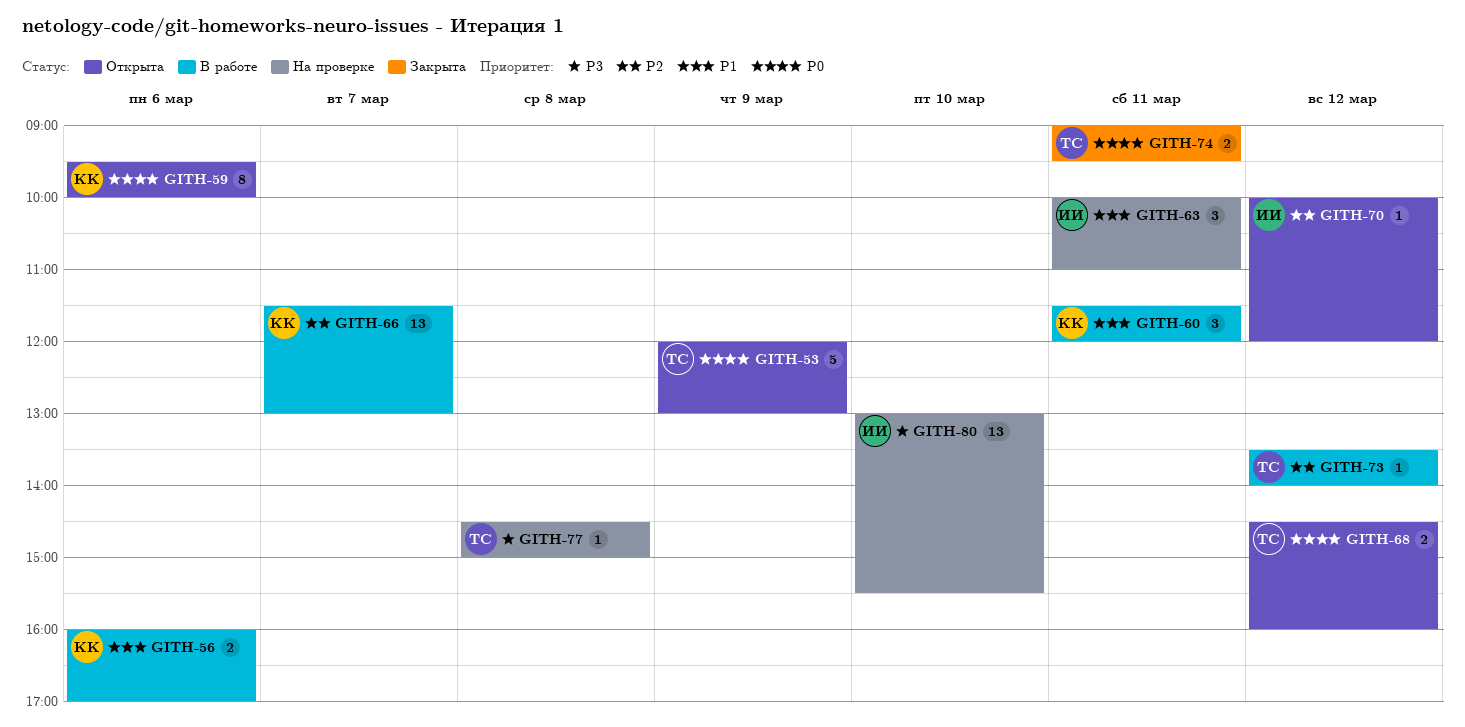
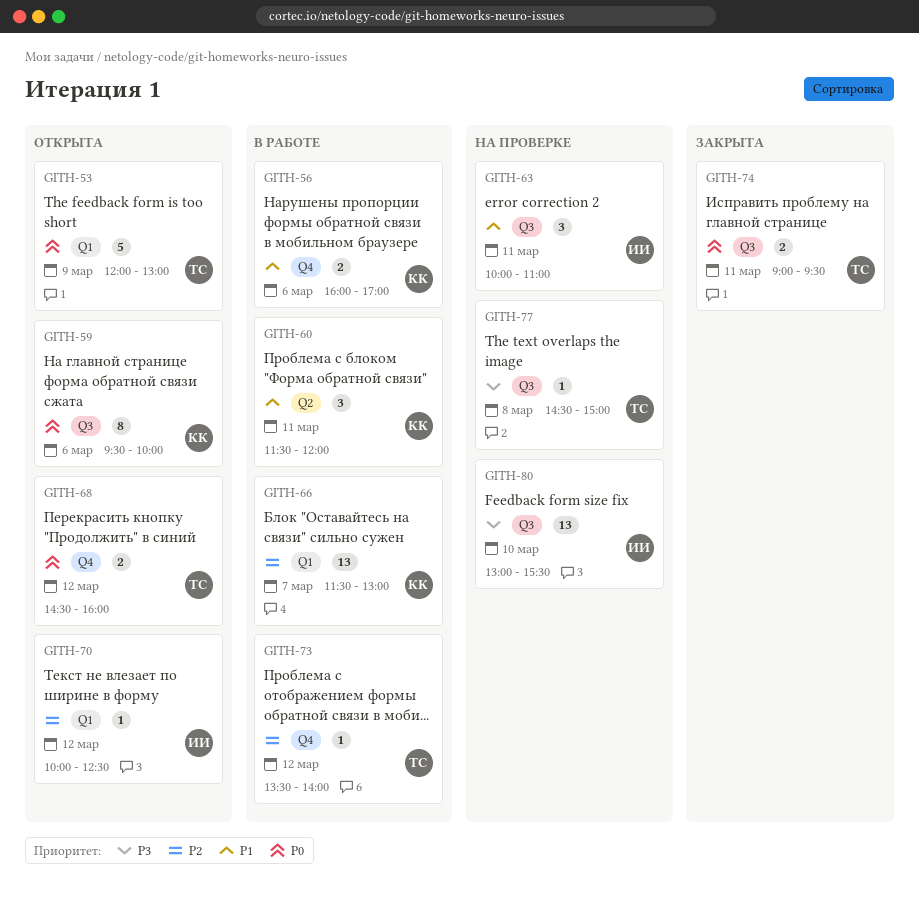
GITH-70, ends: 12:00 -> 12:30

